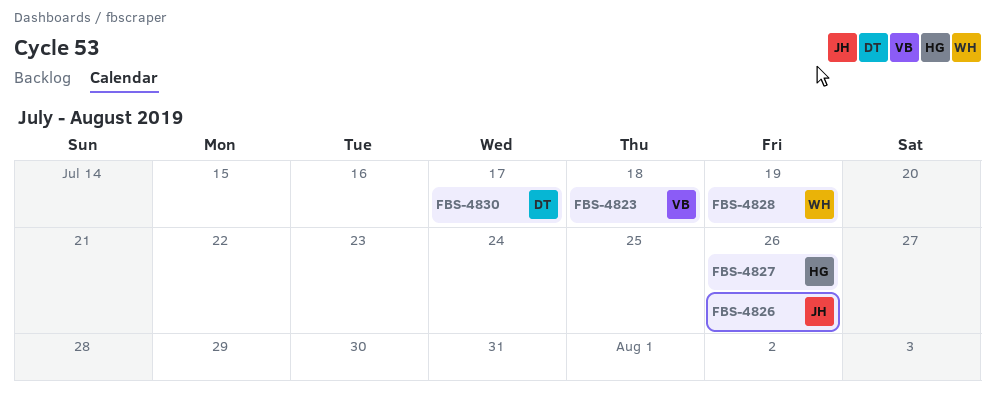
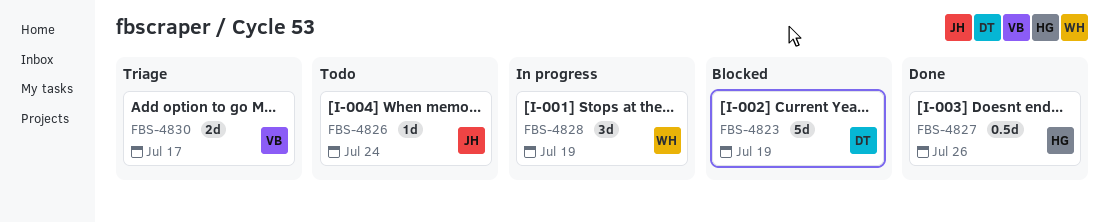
FBS-4823, owner: VB -> DT
FBS-4823, due: Jul 18 -> Jul 19
FBS-4826, due: Jul 26 -> Jul 24
FBS-4830, owner: DT -> VB

